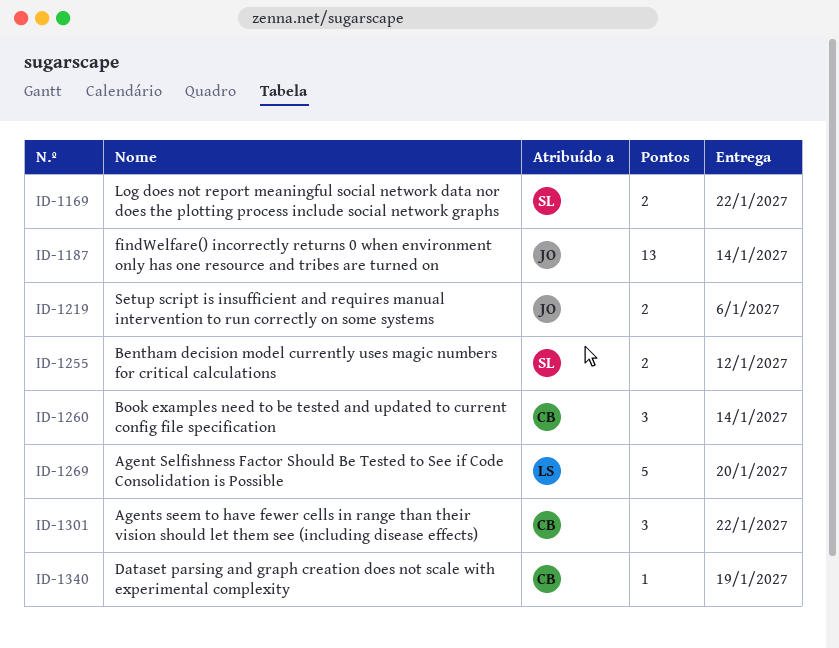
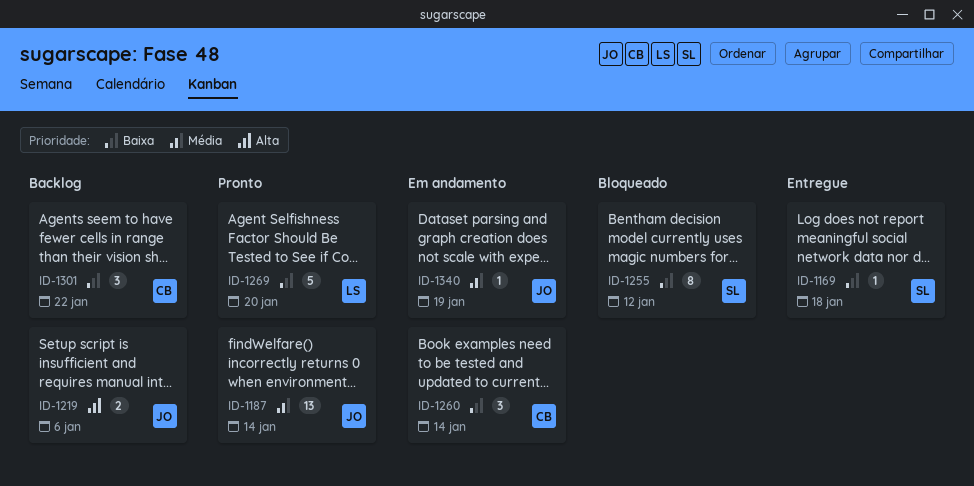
ID-1169, estimate: 2 -> 1
ID-1169, due: Jan 22 -> Jan 18
ID-1255, estimate: 2 -> 8
ID-1340, owner: CB -> JO

